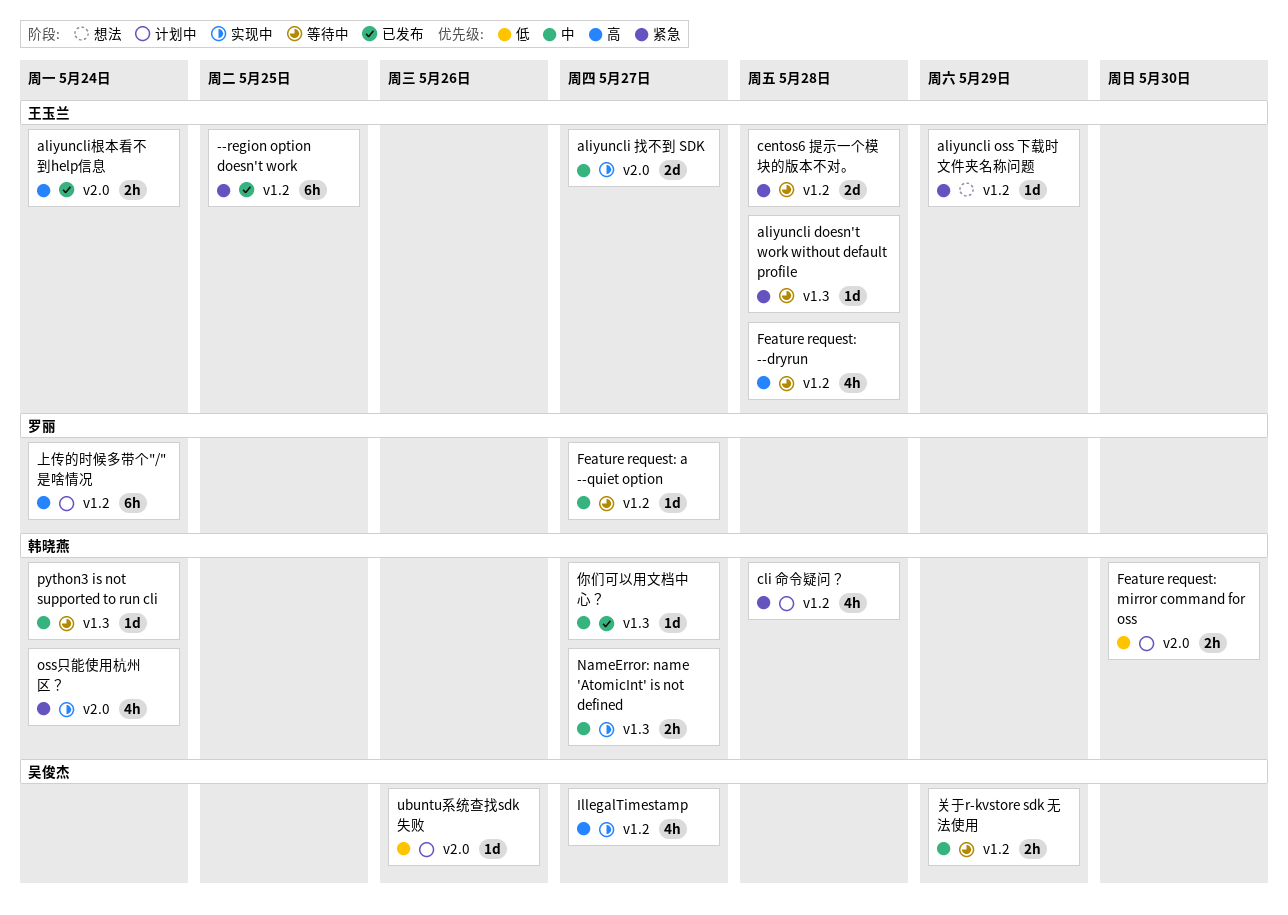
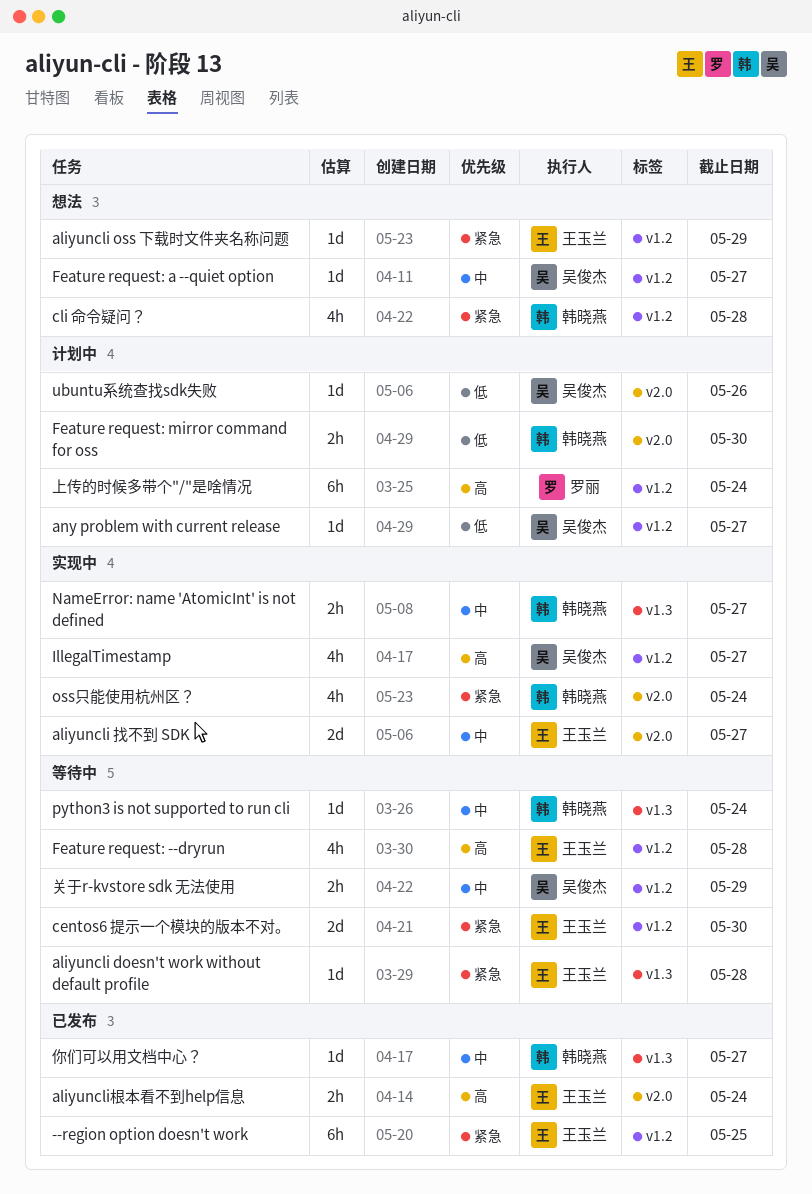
any problem with current release: none -> present
centos6 提示一个模块的版本不对。, due: May 28 -> May 30
cli 命令疑问？, status: 计划中 -> 想法
Feature request: a --quiet option, status: 等待中 -> 想法
Feature request: a --quiet option, owner: 罗丽 -> 吴俊杰

